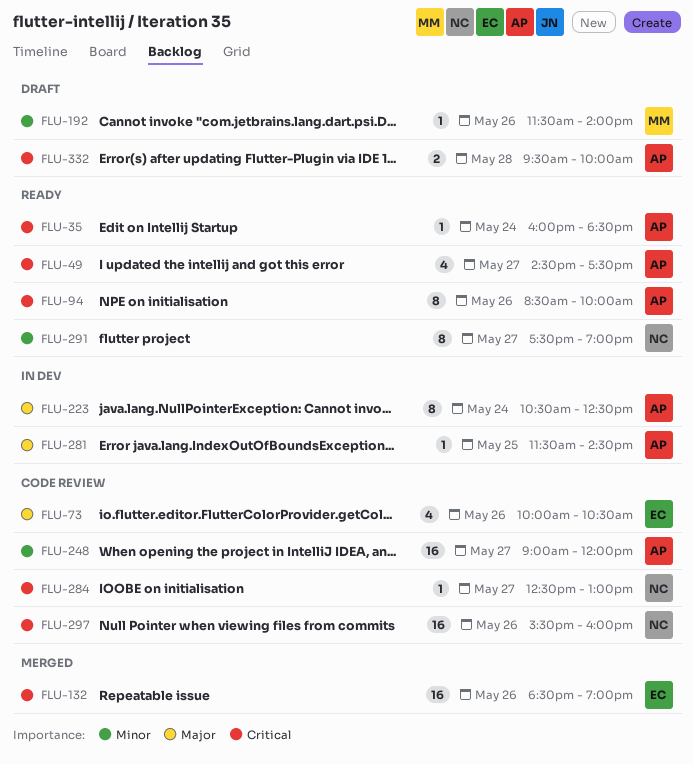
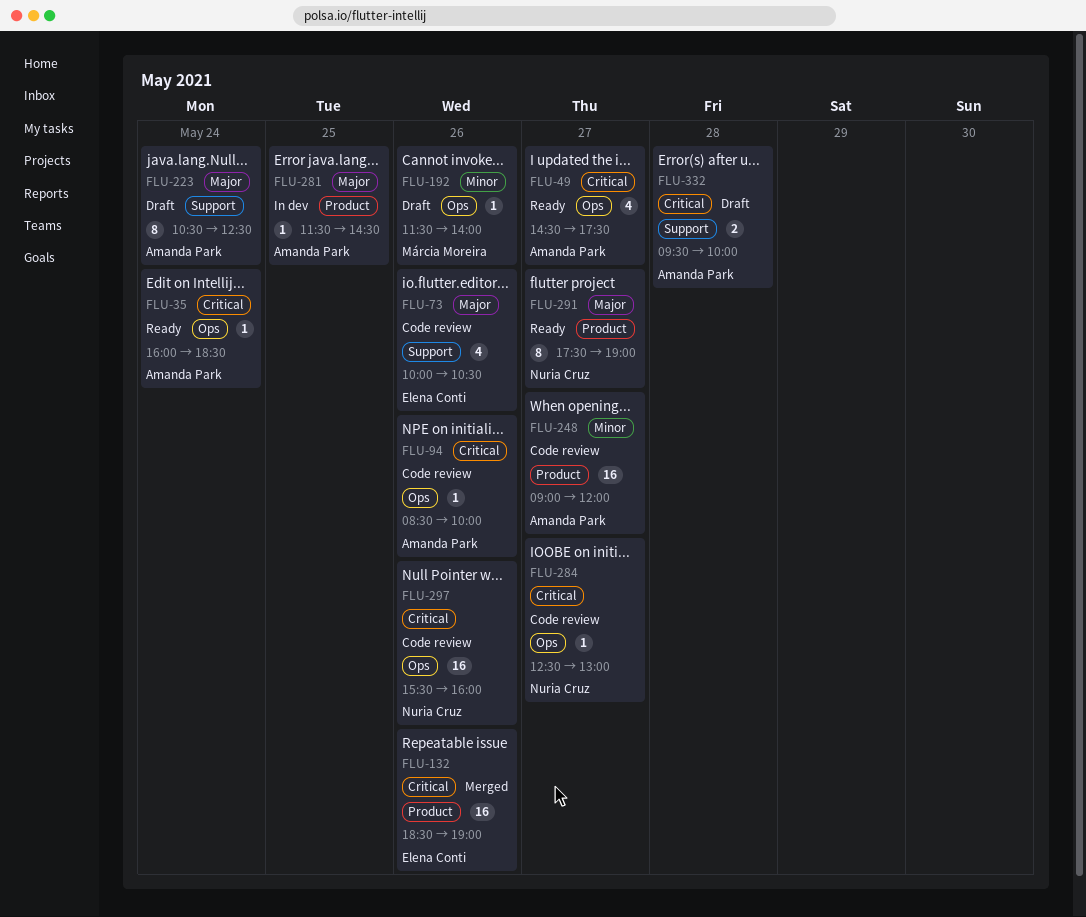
FLU-94, status: Ready -> Code review
FLU-94, estimate: 8 -> 1
FLU-223, status: In dev -> Draft
FLU-291, priority: Minor -> Major

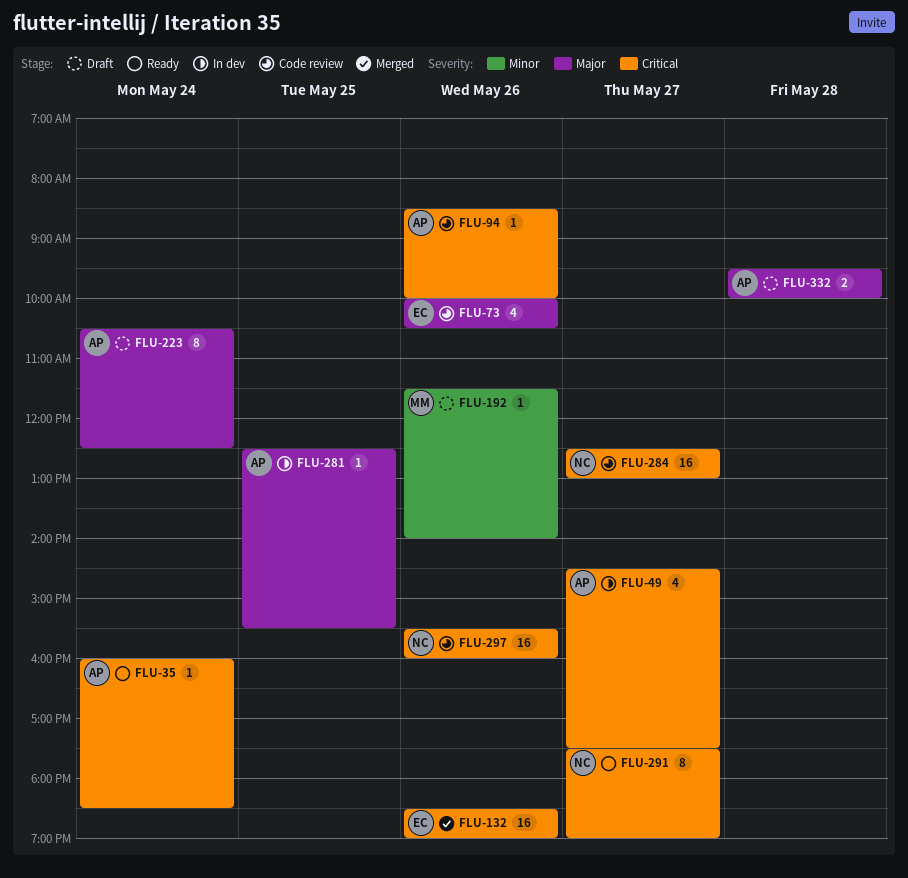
FLU-49, status: Ready -> In dev
FLU-248: present -> none
FLU-281, begins: 11:30 -> 12:30
FLU-281, ends: 14:30 -> 15:30
FLU-284, estimate: 1 -> 16
FLU-291, priority: Major -> Critical
FLU-332, priority: Critical -> Major

